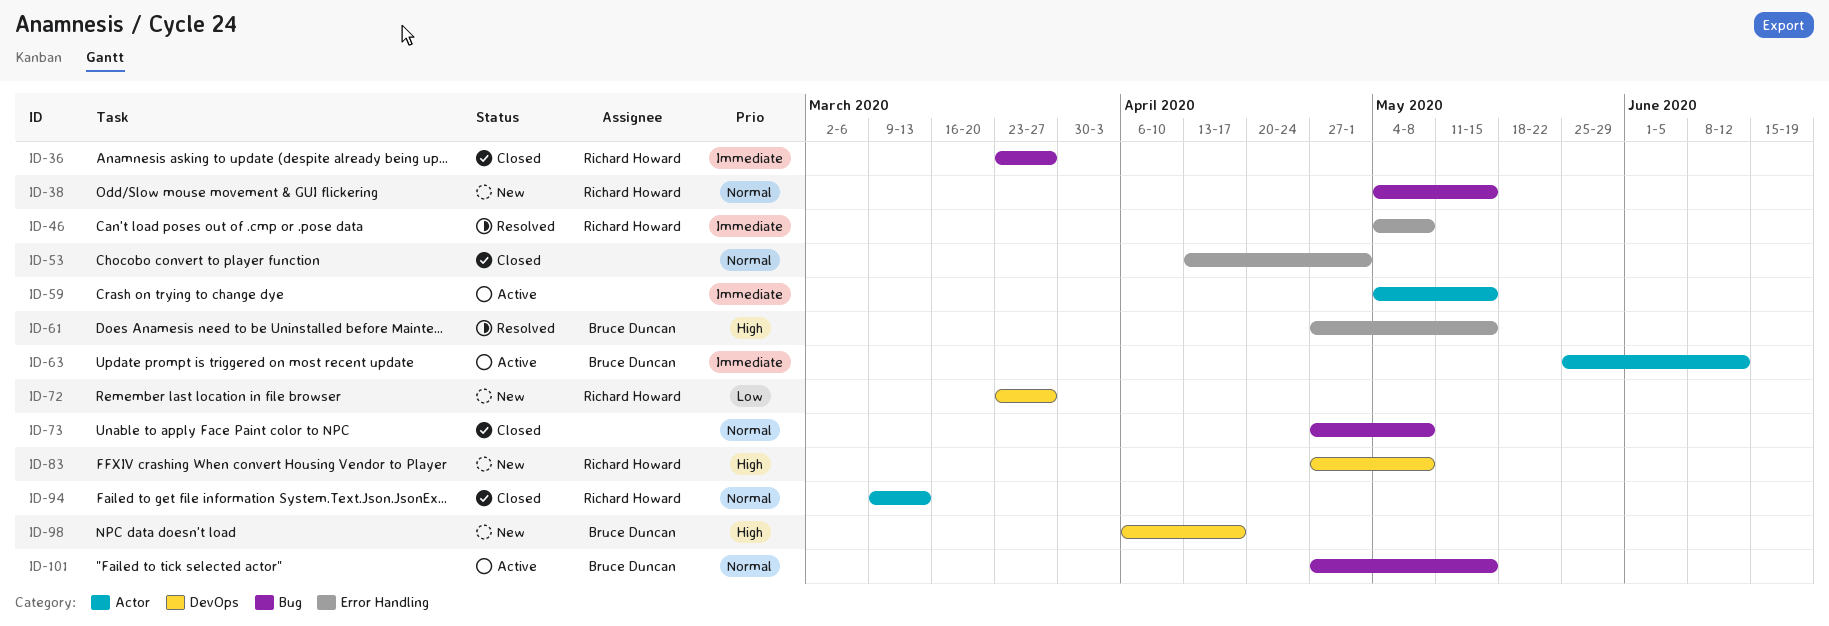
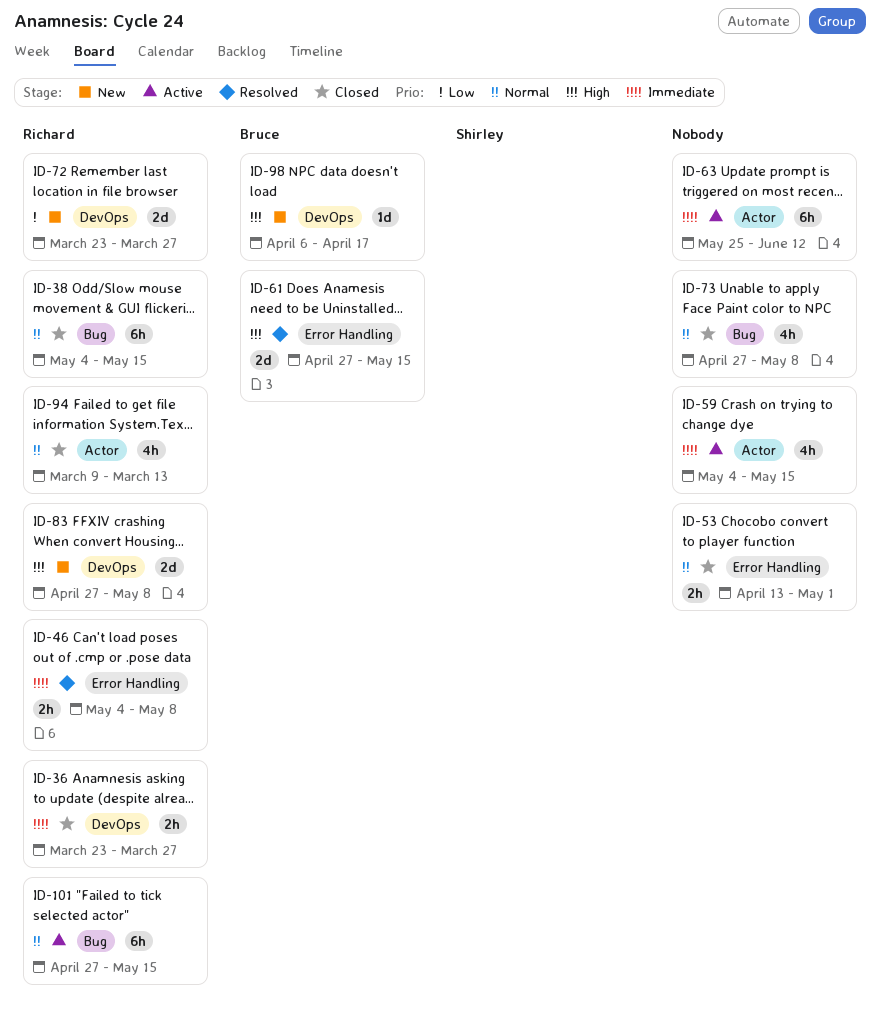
ID-36, label: Bug -> DevOps
ID-38, status: New -> Closed
ID-63, owner: Bruce Duncan -> none
ID-101, owner: Bruce Duncan -> Richard Howard

